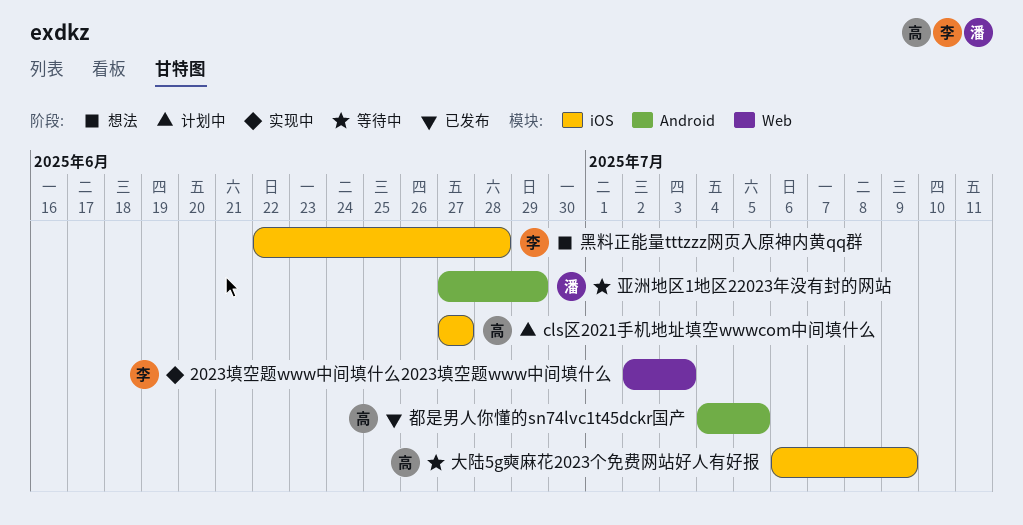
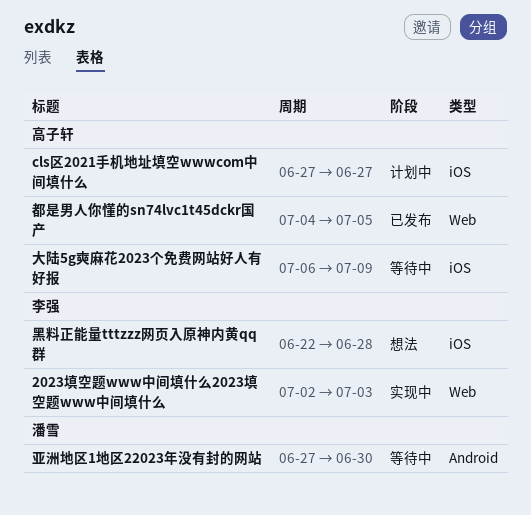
亚洲地区1地区22023年没有封的网站, due: Jun 29 -> Jun 30
都是男人你懂的sn74lvc1t45dckr国产, label: Android -> Web

